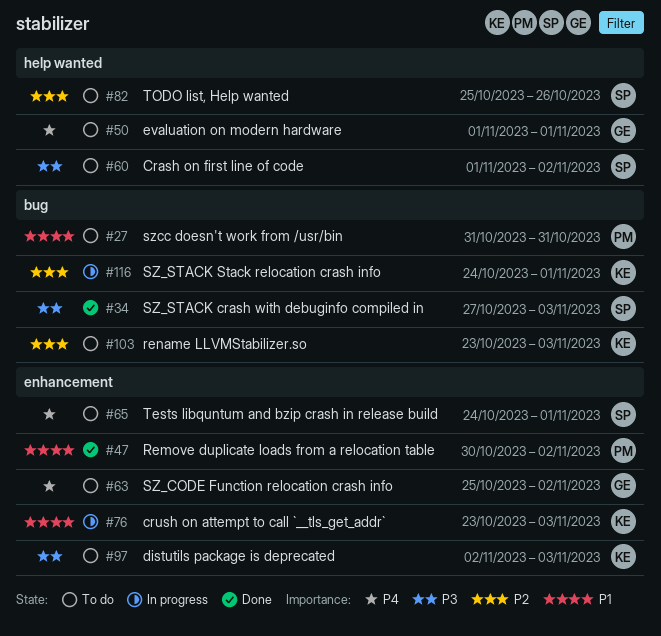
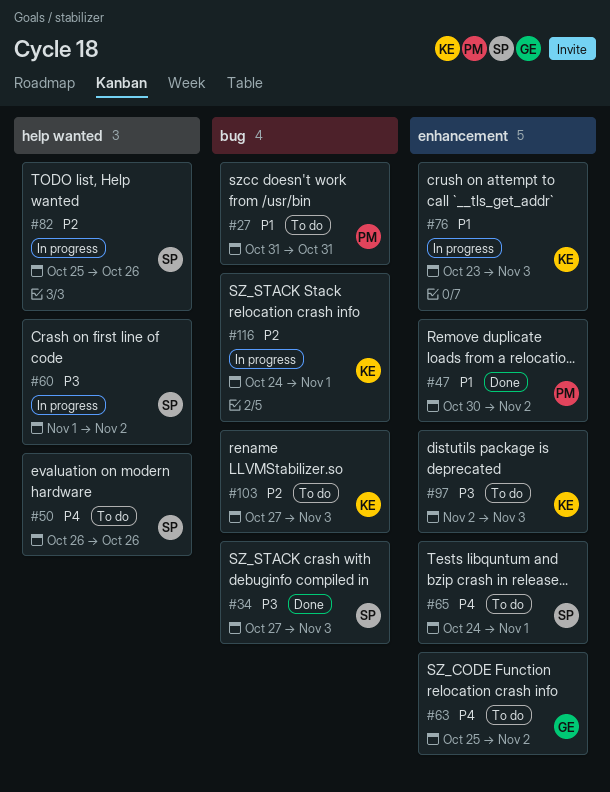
#50, owner: GE -> SP
#50, start: Nov 1 -> Oct 26
#50, due: Nov 1 -> Oct 26
#60, status: To do -> In progress
#82, status: To do -> In progress
#103, start: Oct 23 -> Oct 27

